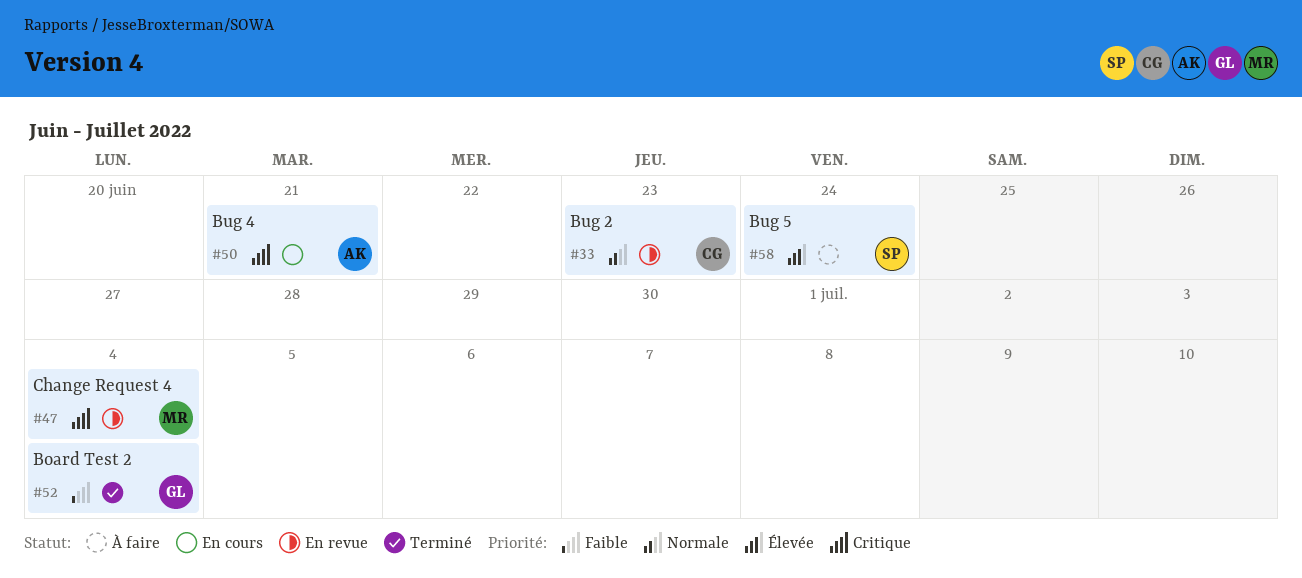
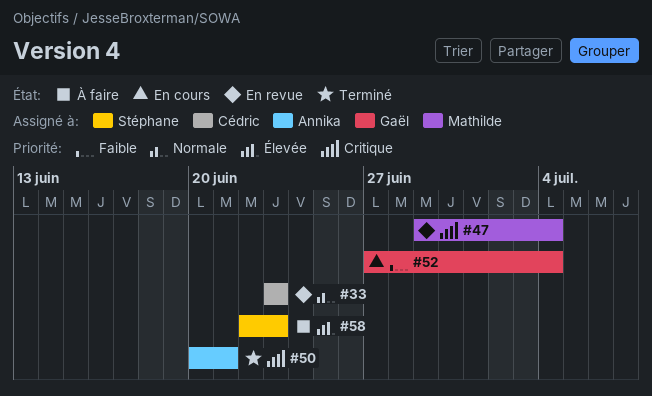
#50, status: En cours -> Terminé
#52, status: Terminé -> En cours
#58, due: Jun 24 -> Jun 23

